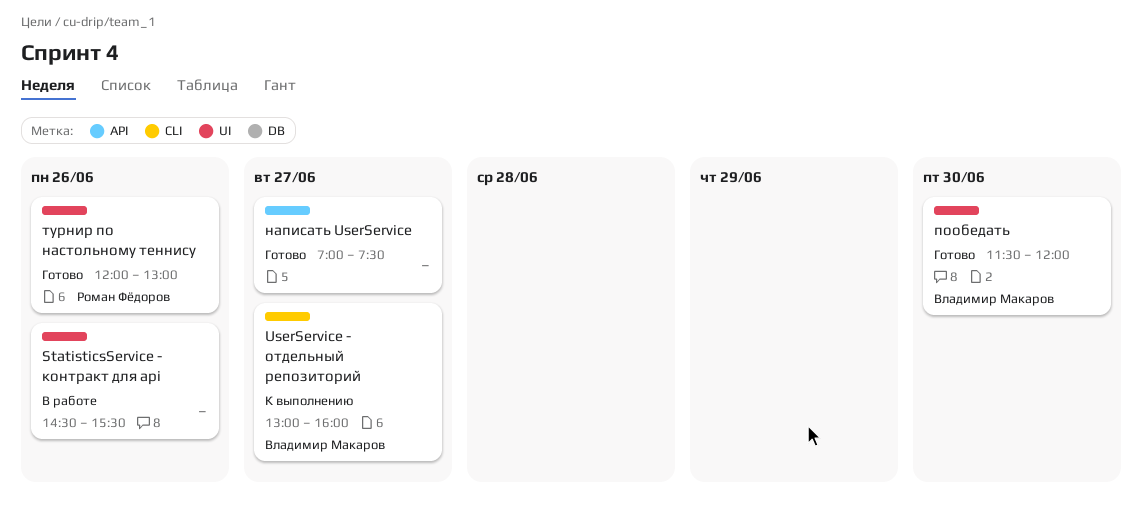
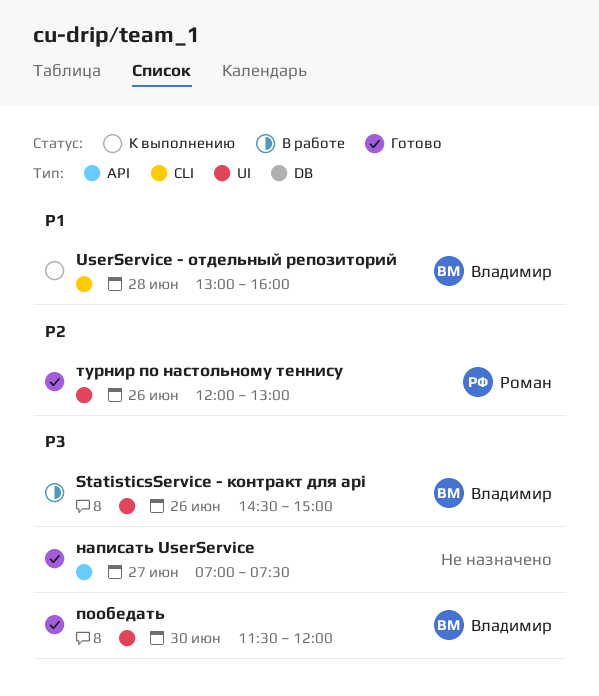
StatisticsService - контракт для api, owner: none -> Владимир Макаров
StatisticsService - контракт для api, ends: 15:30 -> 15:00
UserService - отдельный репозиторий, day: Jun 27 -> Jun 28

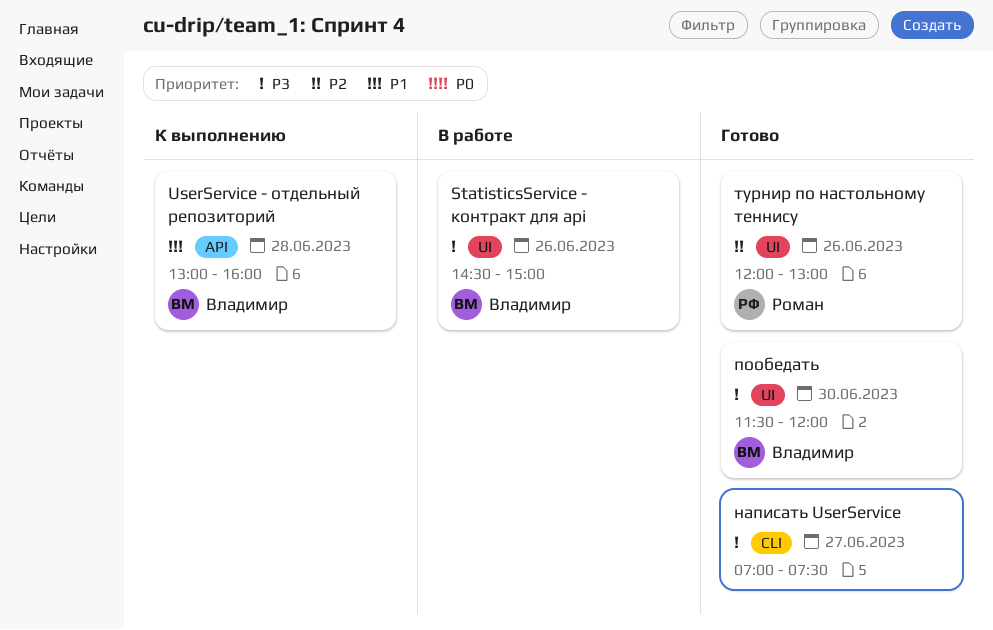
UserService - отдельный репозиторий, label: CLI -> API
написать UserService, label: API -> CLI

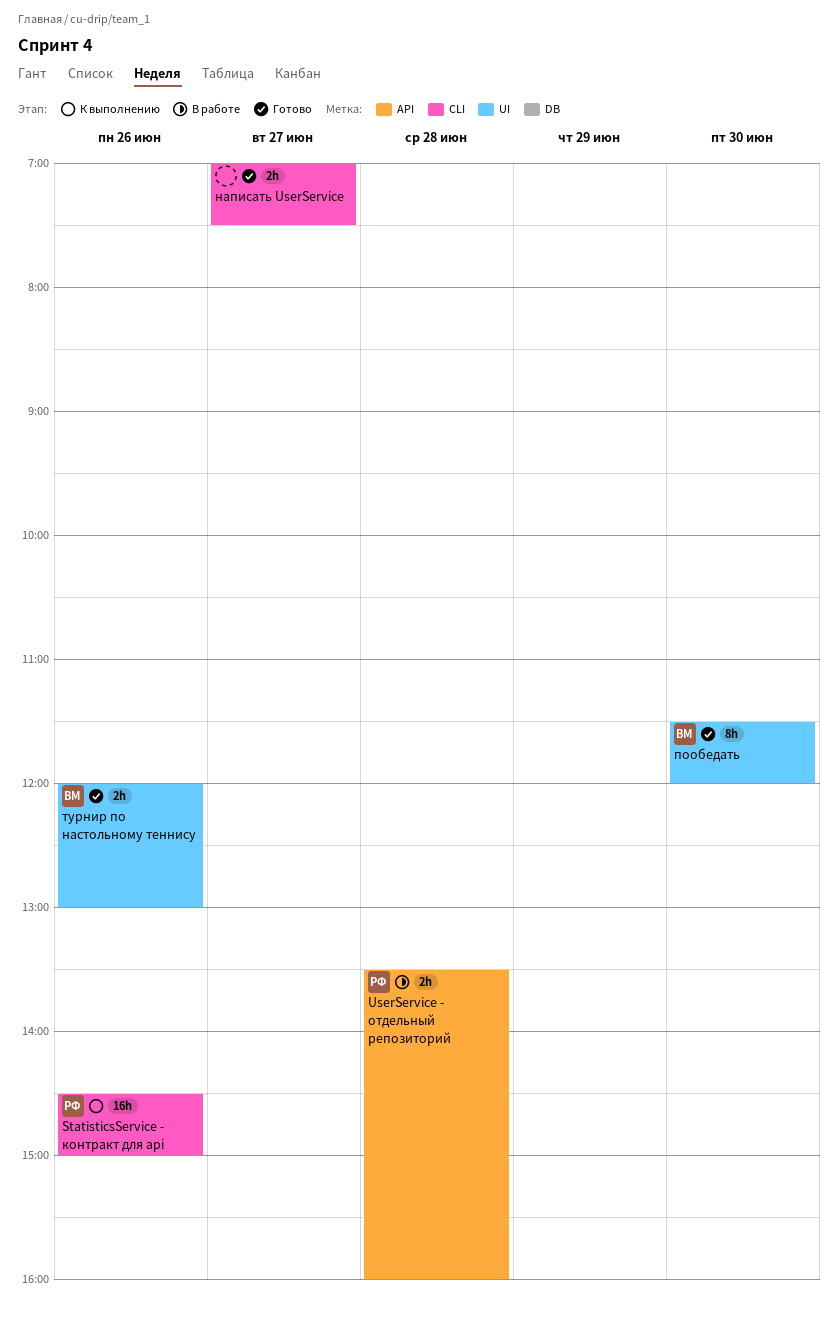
StatisticsService - контракт для api, status: В работе -> К выполнению
StatisticsService - контракт для api, owner: Владимир -> Роман
StatisticsService - контракт для api, label: UI -> CLI
UserService - отдельный репозиторий, status: К выполнению -> В работе
UserService - отдельный репозиторий, owner: Владимир -> Роман
UserService - отдельный репозиторий, begins: 13:00 -> 13:30
турнир по настольному теннису, owner: Роман -> Владимир

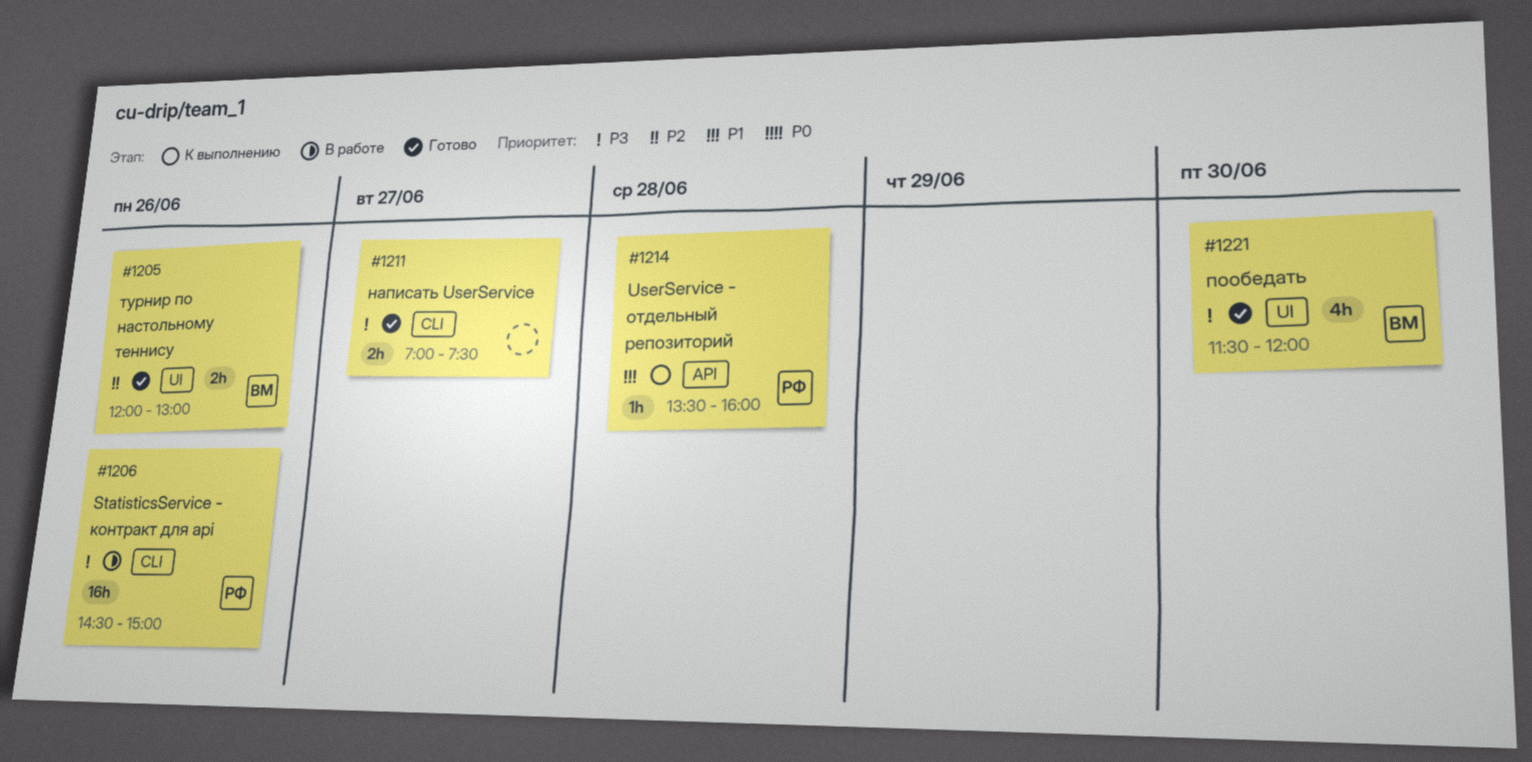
StatisticsService - контракт для api, status: К выполнению -> В работе
UserService - отдельный репозиторий, status: В работе -> К выполнению
UserService - отдельный репозиторий, estimate: 2h -> 1h
пообедать, estimate: 8h -> 4h

